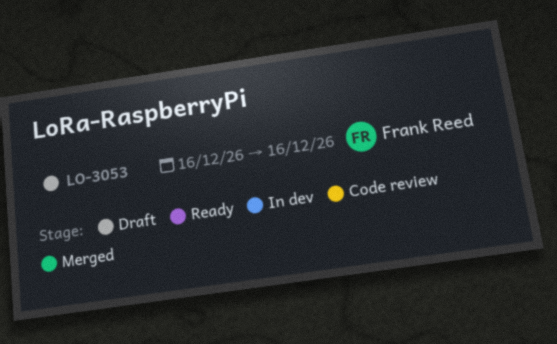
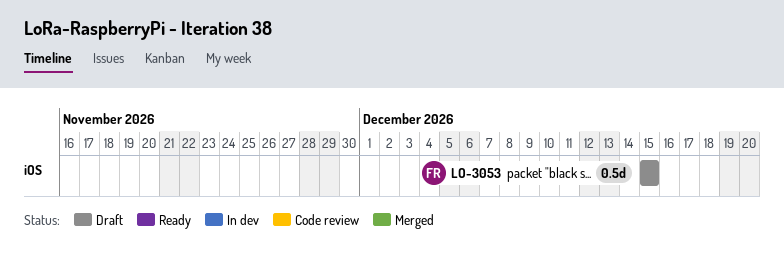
LO-3053, start: Dec 16 -> Dec 15
LO-3053, due: Dec 16 -> Dec 15

